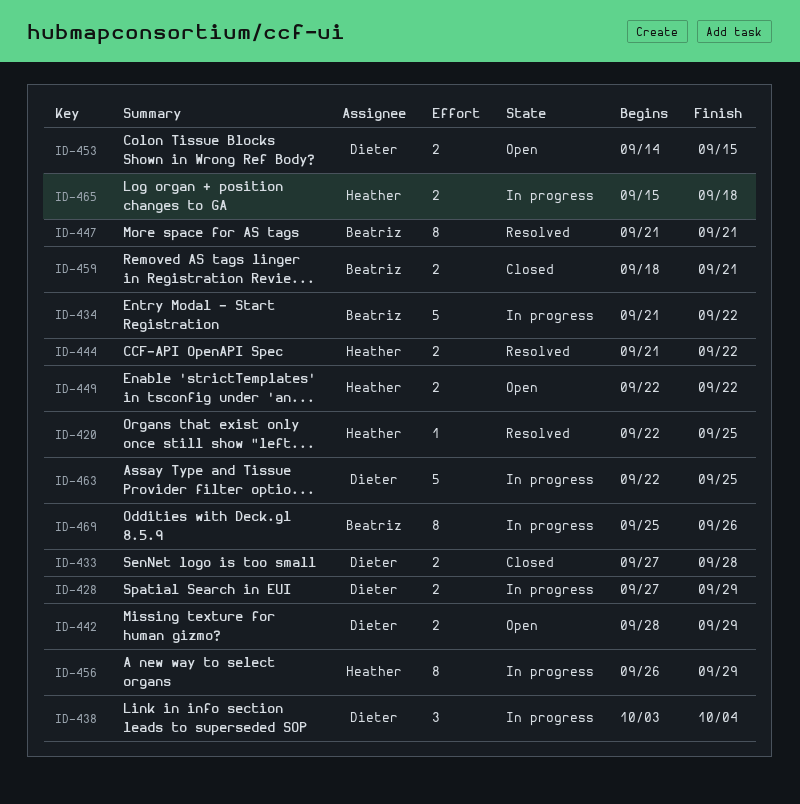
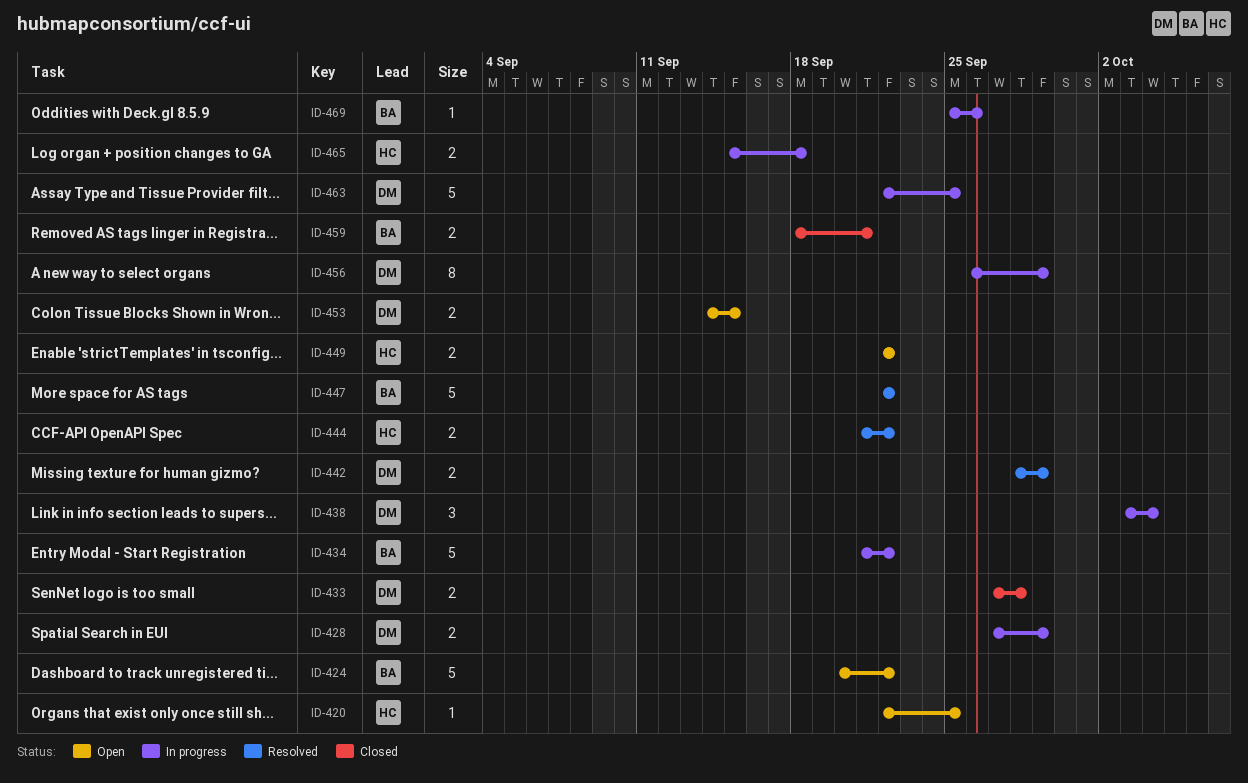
ID-420, status: Resolved -> Open
ID-424: none -> present
ID-442, status: Open -> Resolved
ID-447, estimate: 8 -> 5
ID-447, start: Sep 21 -> Sep 22
ID-447, due: Sep 21 -> Sep 22
ID-456, owner: Heather -> Dieter
ID-469, estimate: 8 -> 1

